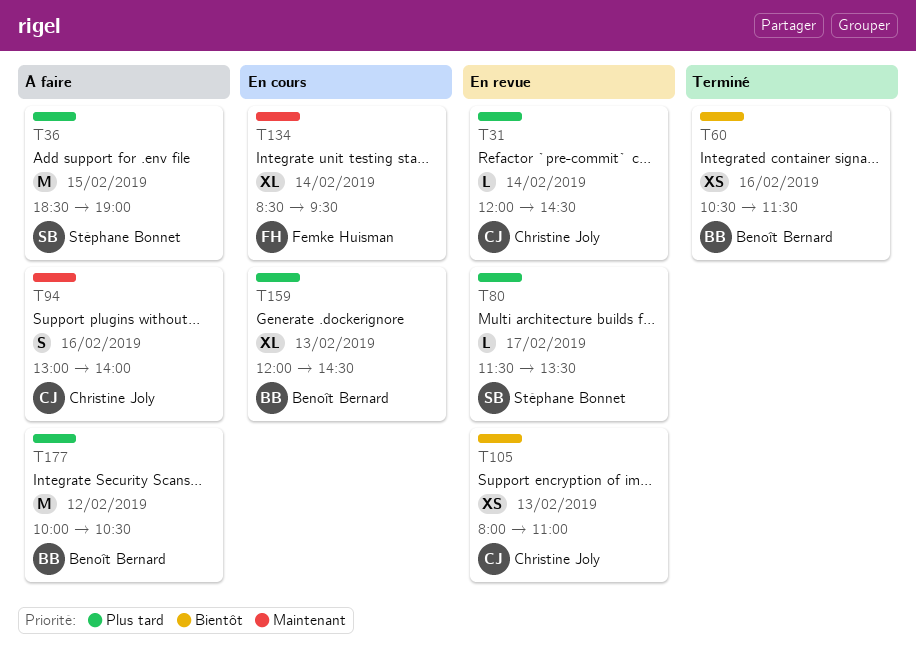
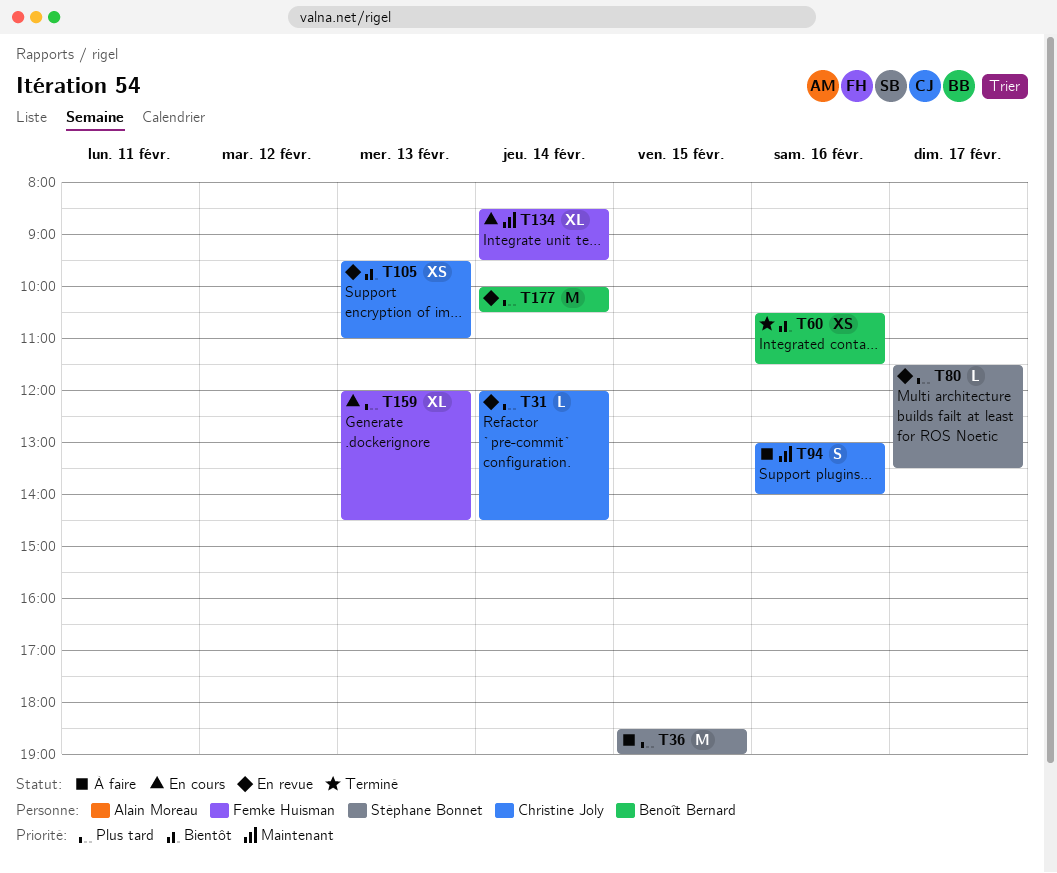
T105, begins: 08:00 -> 09:30
T159, owner: Benoît Bernard -> Femke Huisman
T177, status: À faire -> En revue
T177, day: Feb 12 -> Feb 14

